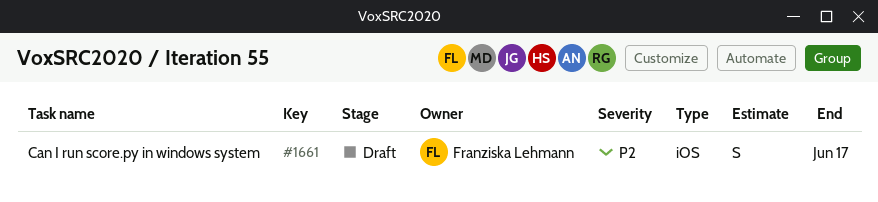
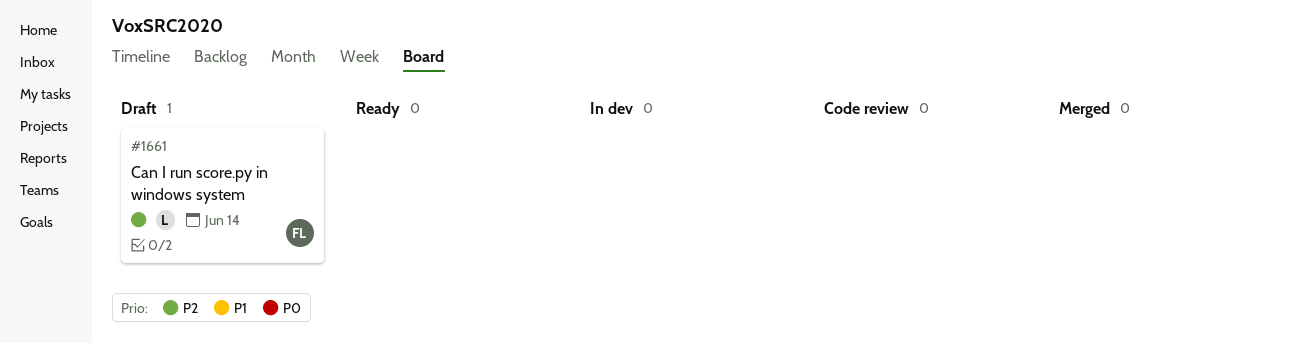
#1661, estimate: S -> L
#1661, due: Jun 17 -> Jun 14

